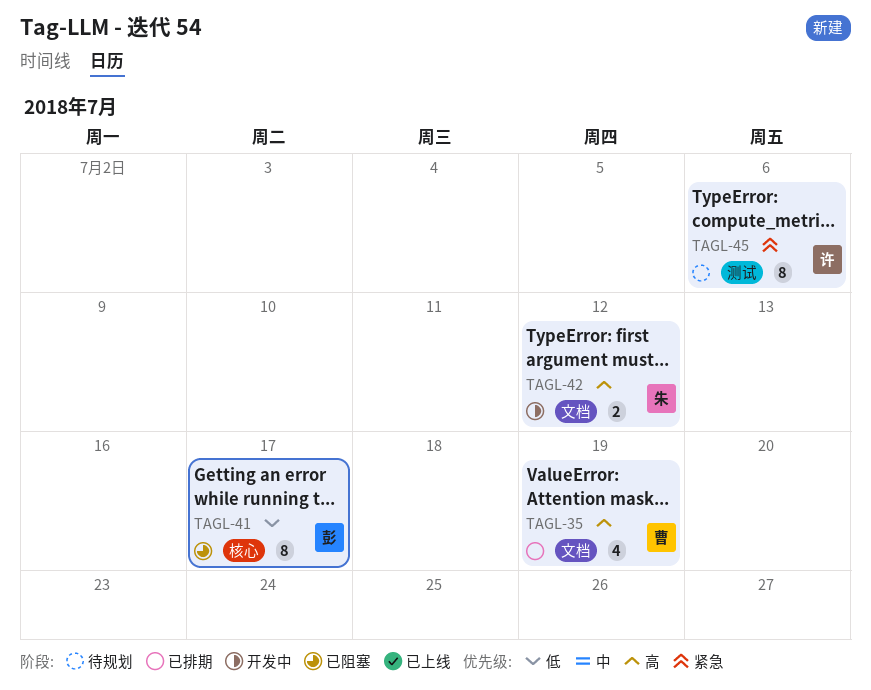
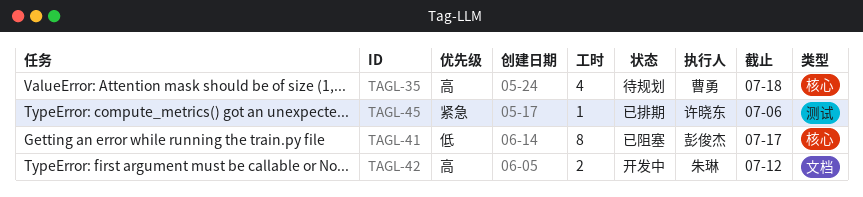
TAGL-35, status: 已排期 -> 待规划
TAGL-35, label: 文档 -> 核心
TAGL-35, due: Jul 19 -> Jul 18
TAGL-45, status: 待规划 -> 已排期
TAGL-45, estimate: 8 -> 1

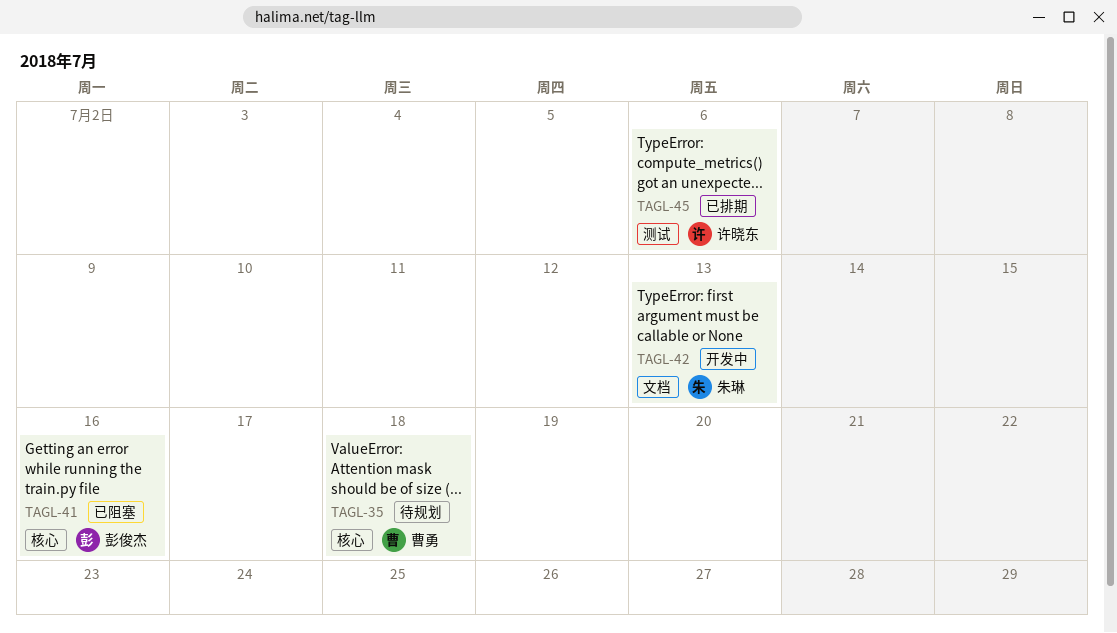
TAGL-41, due: Jul 17 -> Jul 16
TAGL-42, due: Jul 12 -> Jul 13

